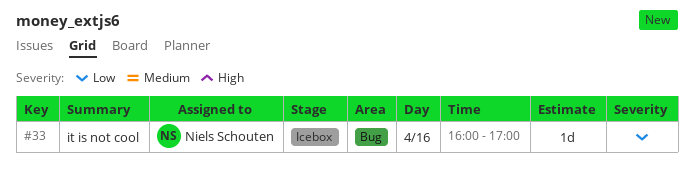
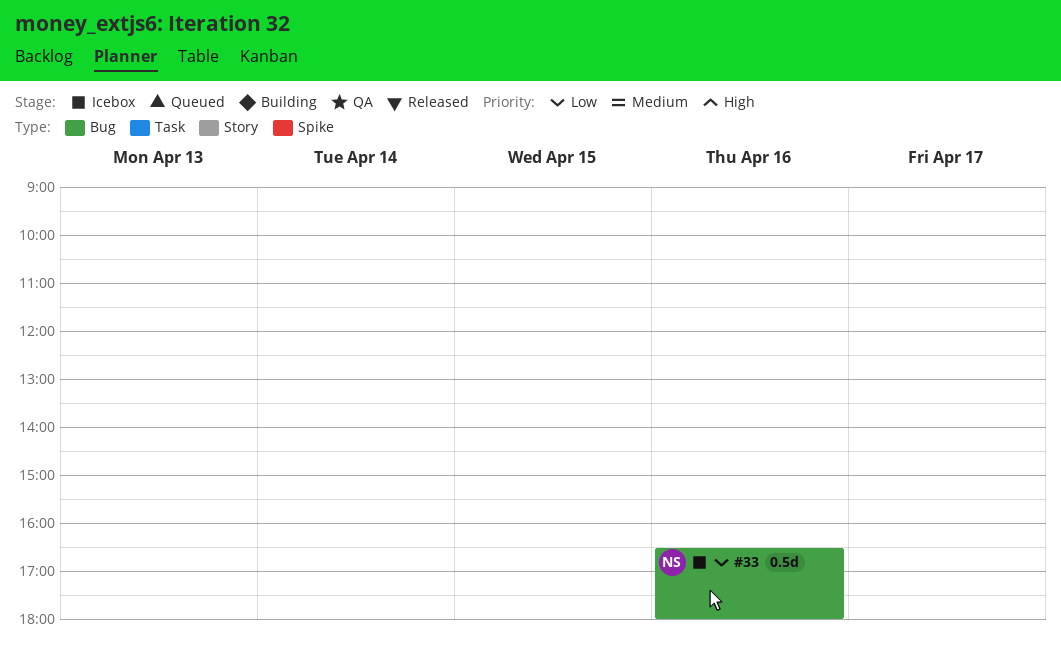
#33, estimate: 1d -> 0.5d
#33, begins: 16:00 -> 16:30
#33, ends: 17:00 -> 18:00

